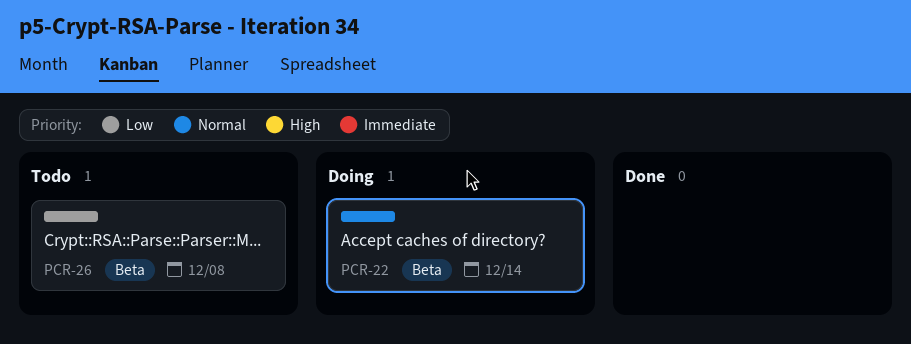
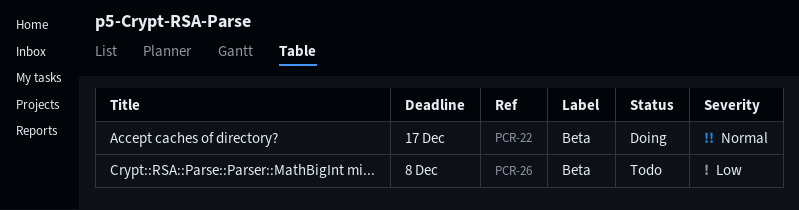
PCR-22, due: Dec 14 -> Dec 17

